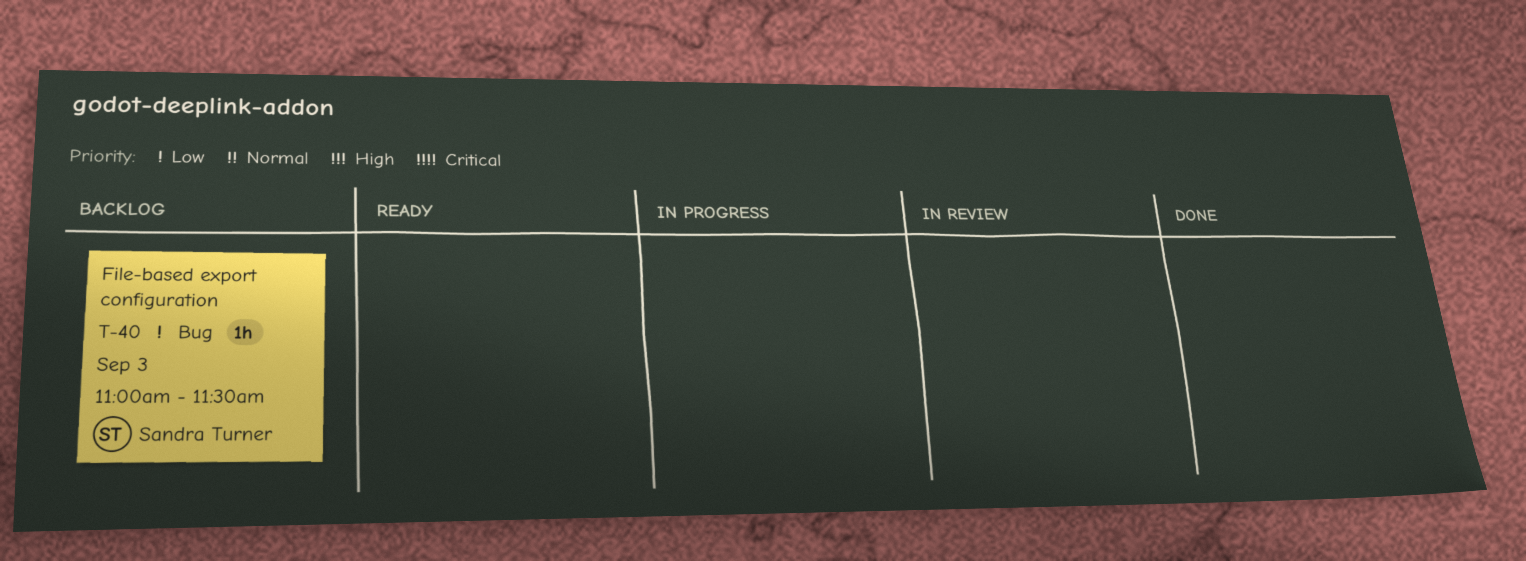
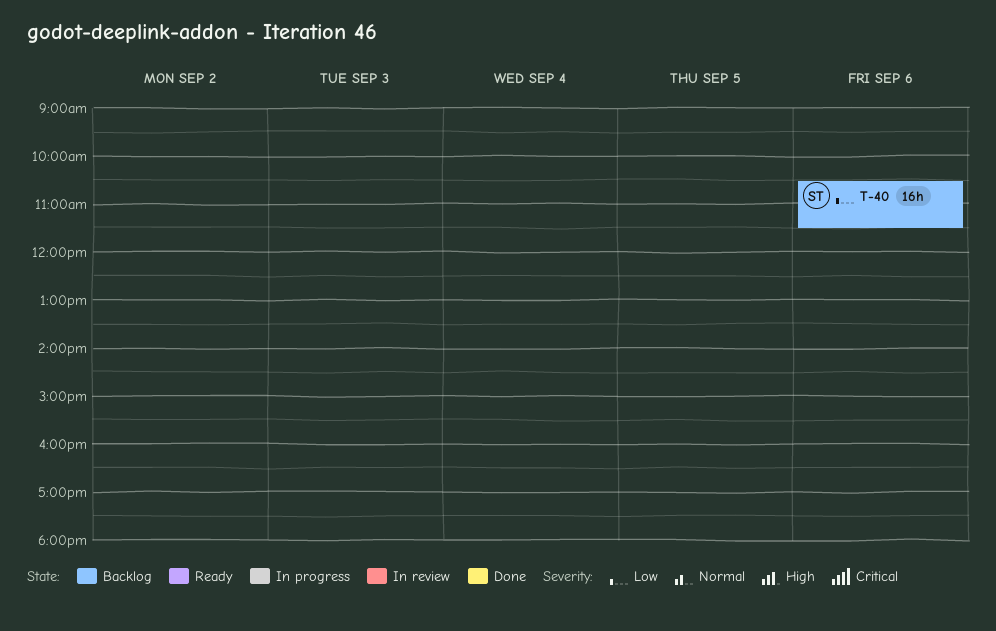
T-40, estimate: 1h -> 16h
T-40, day: Sep 3 -> Sep 6
T-40, begins: 11:00 -> 10:30

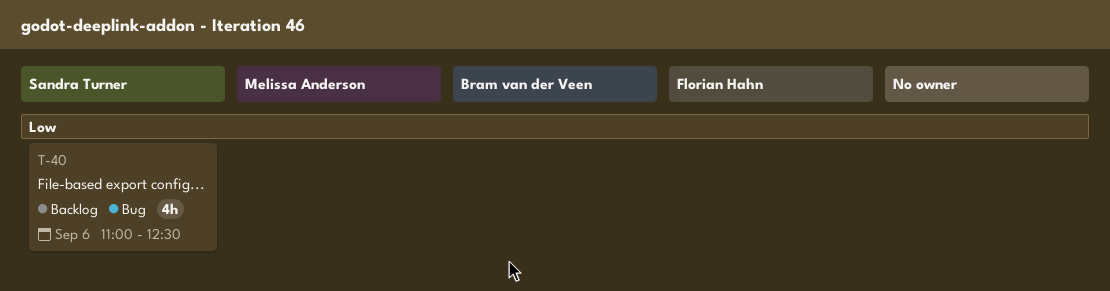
T-40, estimate: 16h -> 4h
T-40, begins: 10:30 -> 11:00
T-40, ends: 11:30 -> 12:30

